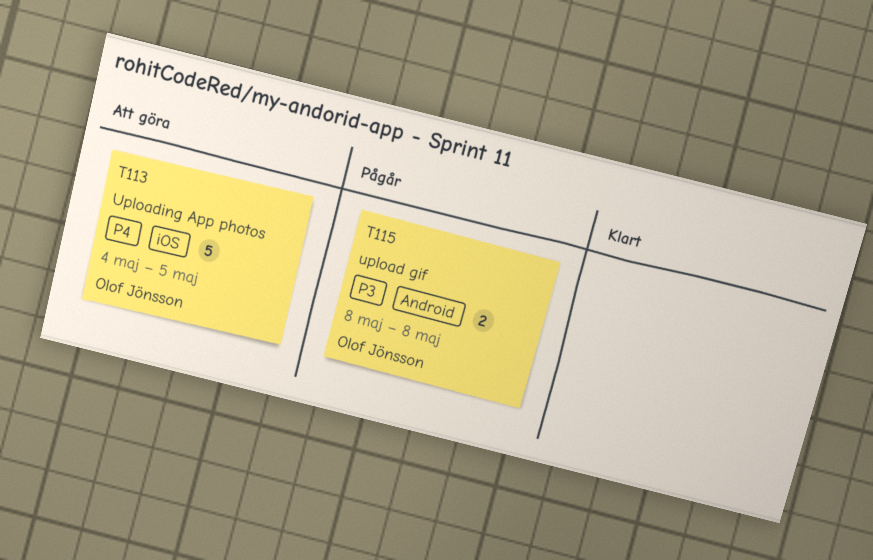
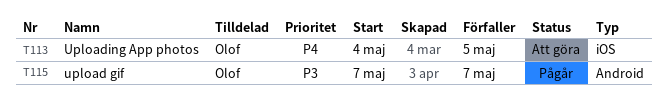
T115, start: May 8 -> May 7
T115, due: May 8 -> May 7

